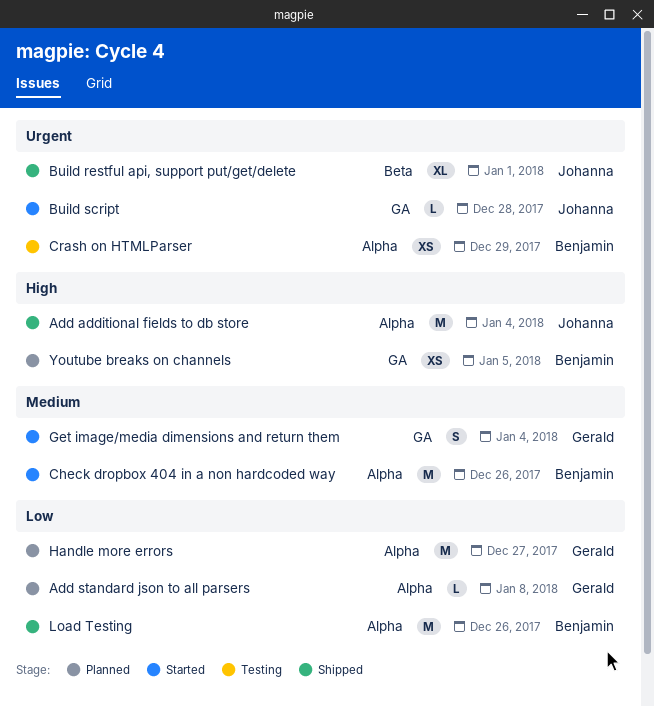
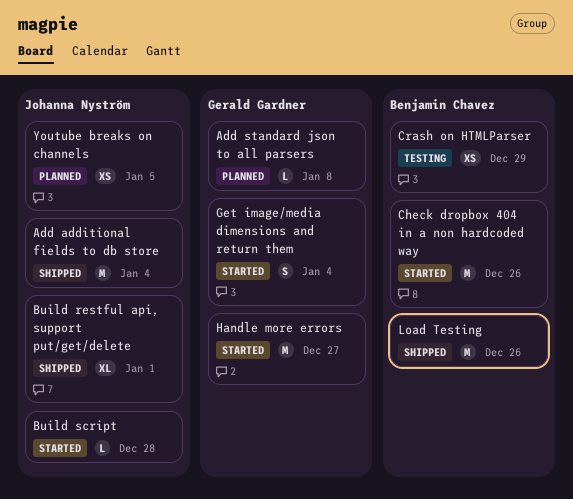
Handle more errors, status: Planned -> Started
Youtube breaks on channels, owner: Benjamin Chavez -> Johanna Nyström

